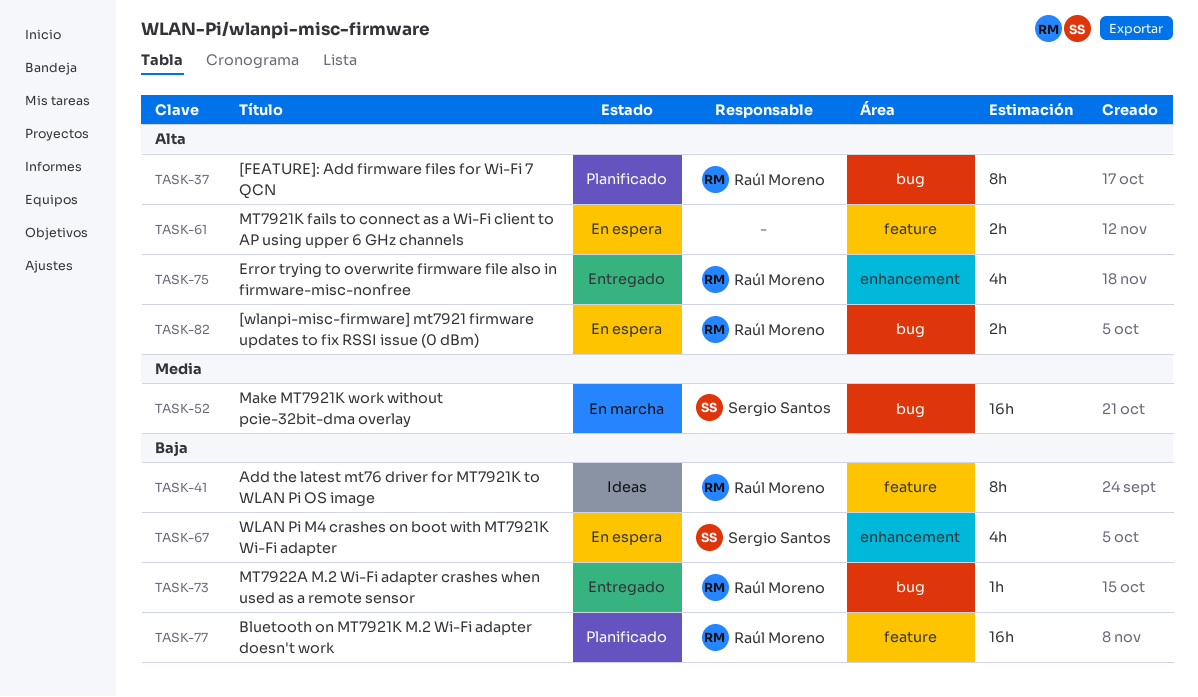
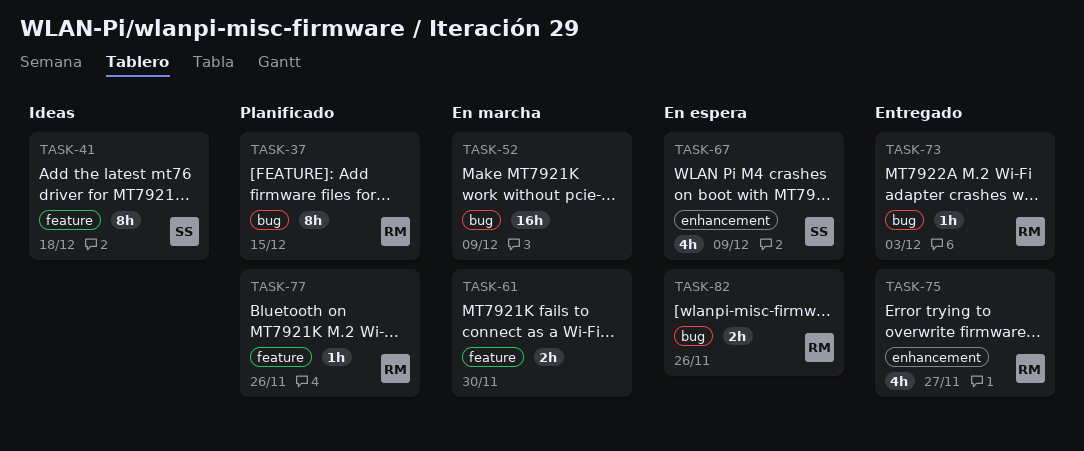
TASK-41, owner: Raúl Moreno -> Sergio Santos
TASK-52, owner: Sergio Santos -> none
TASK-61, status: En espera -> En marcha
TASK-77, estimate: 16h -> 1h

